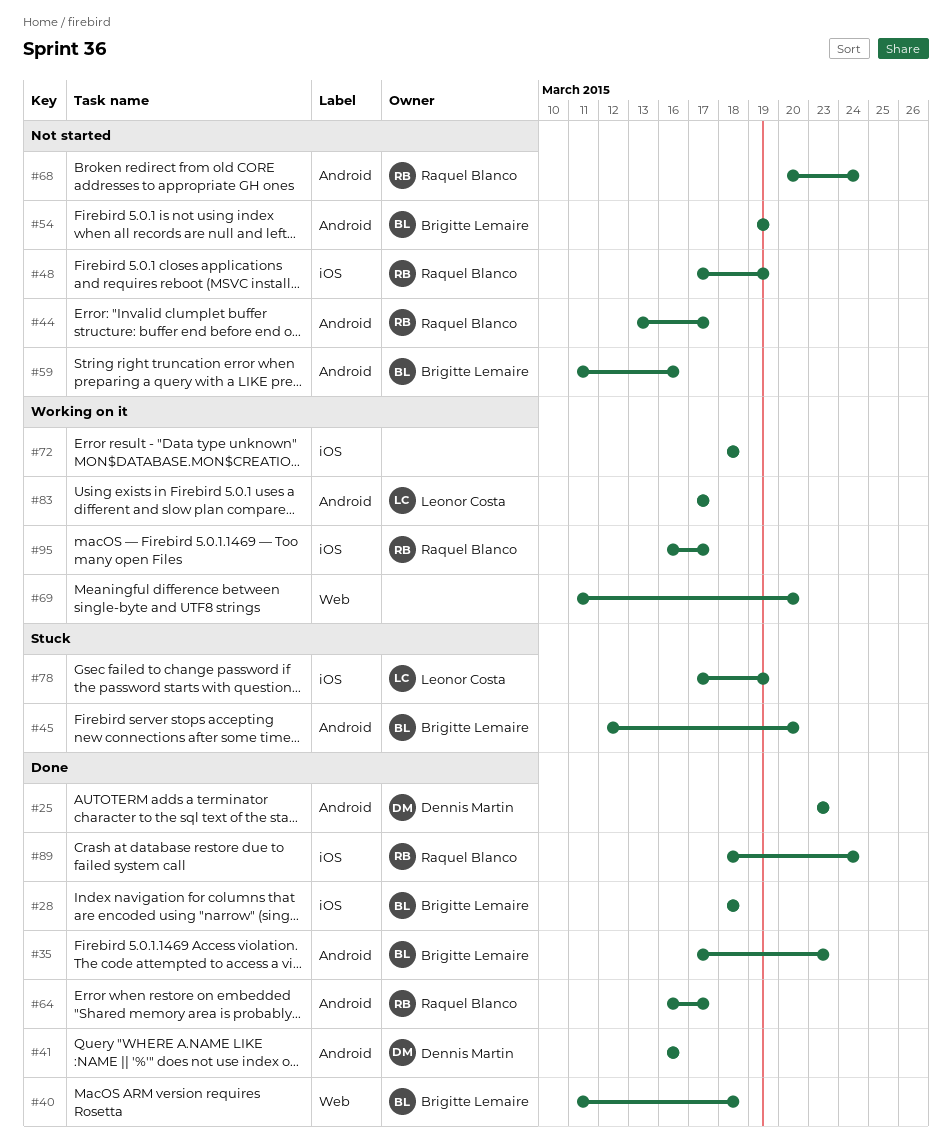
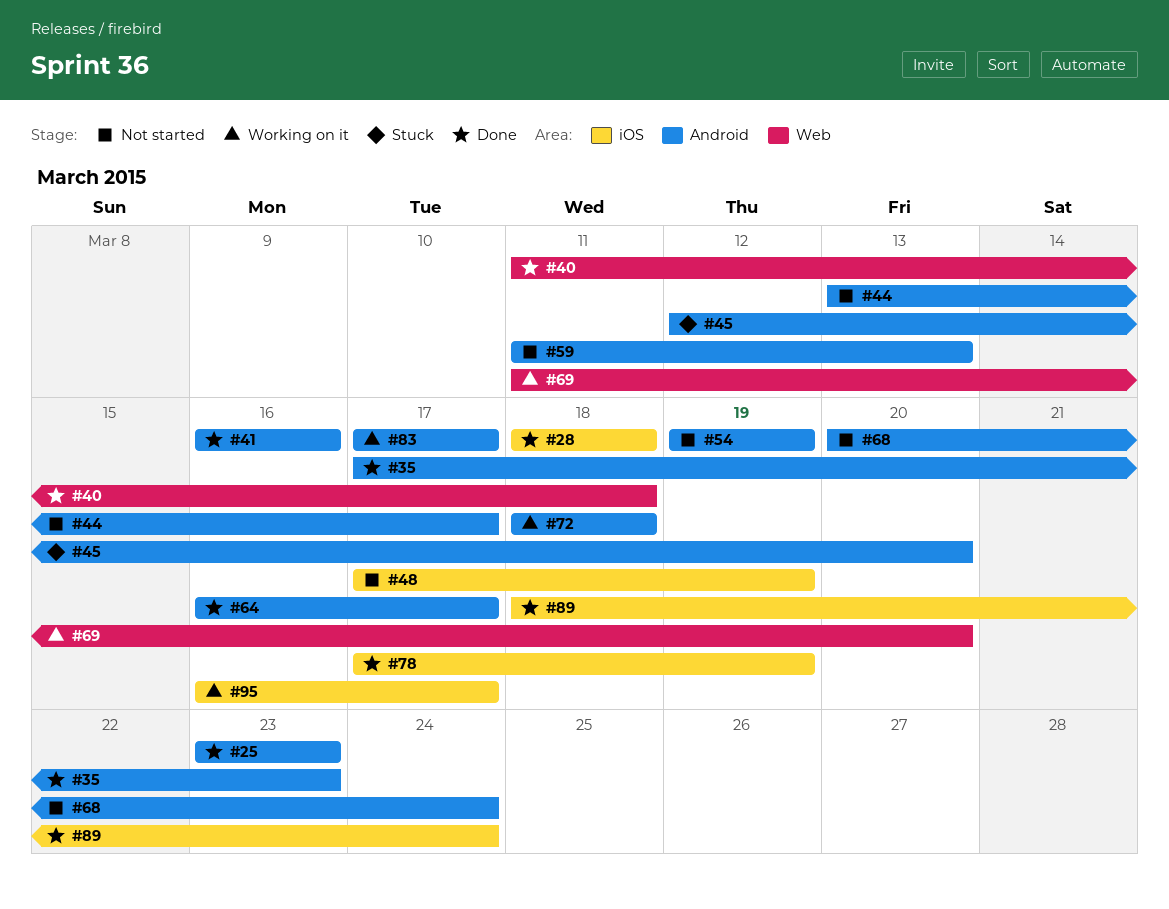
#59, due: Mar 16 -> Mar 13
#72, label: iOS -> Android
#78, status: Stuck -> Done

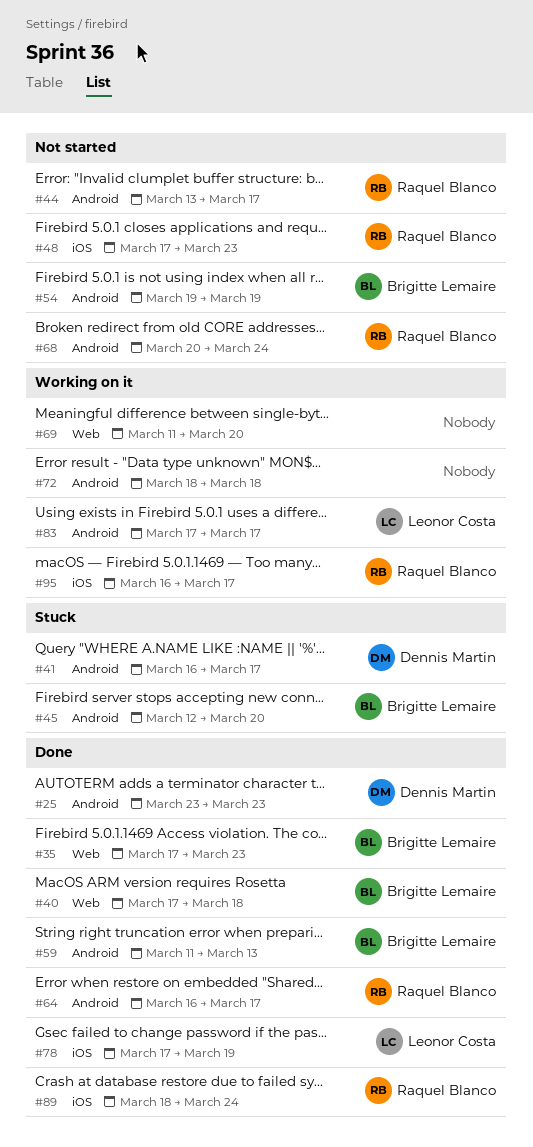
#28: present -> none
#35, label: Android -> Web
#40, start: Mar 11 -> Mar 17
#41, status: Done -> Stuck
#41, due: Mar 16 -> Mar 17
#48, due: Mar 19 -> Mar 23
#59, status: Not started -> Done

